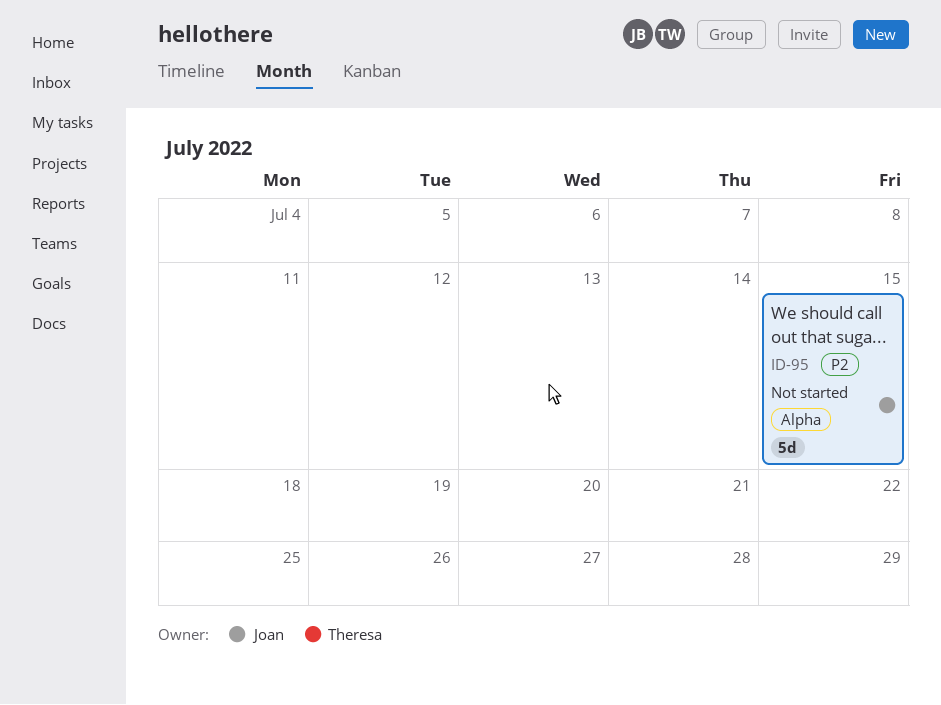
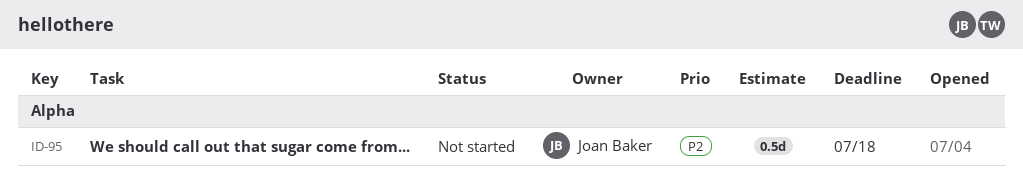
ID-95, estimate: 5d -> 0.5d
ID-95, due: Jul 15 -> Jul 18

